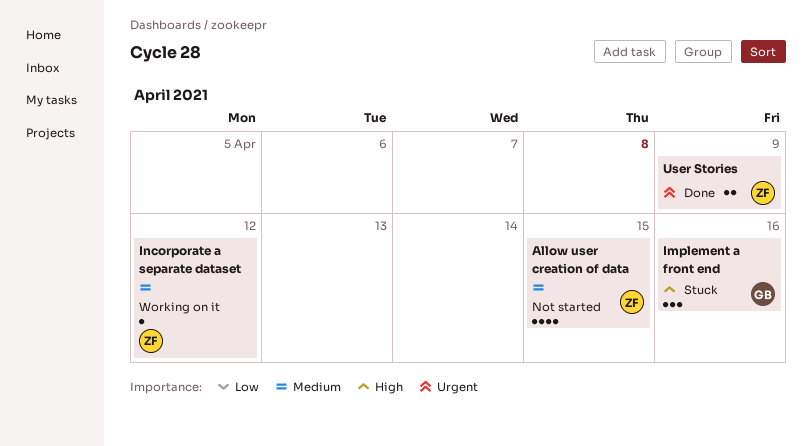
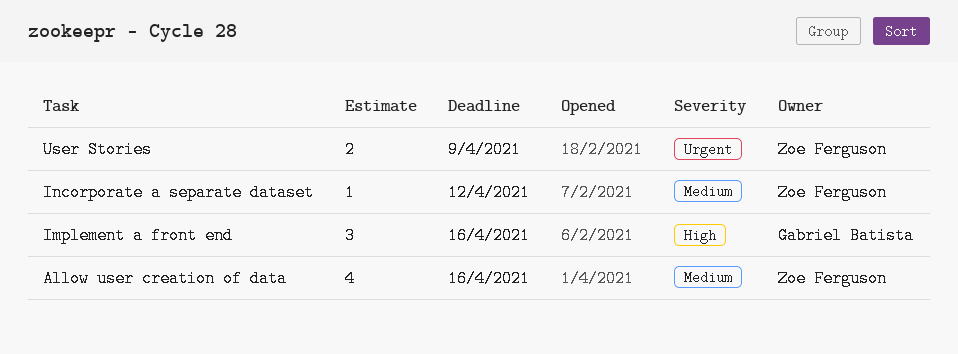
Allow user creation of data, due: Apr 15 -> Apr 16

